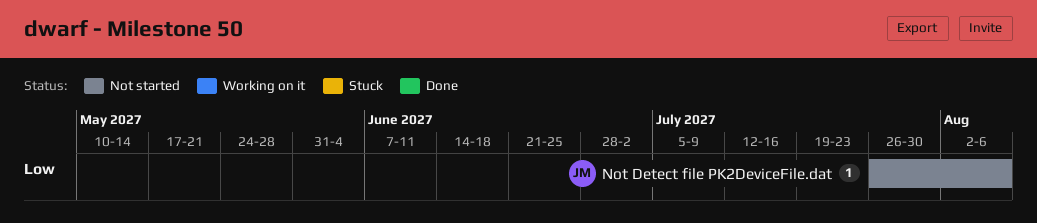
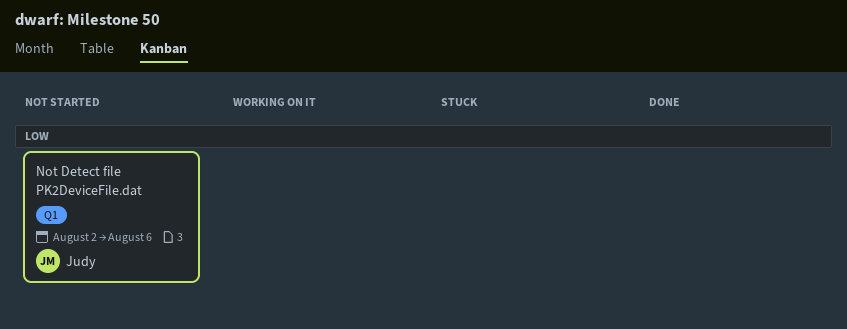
Not Detect file PK2DeviceFile.dat, start: Jul 26 -> Aug 2

